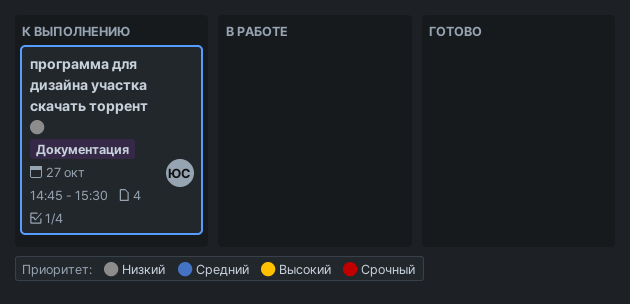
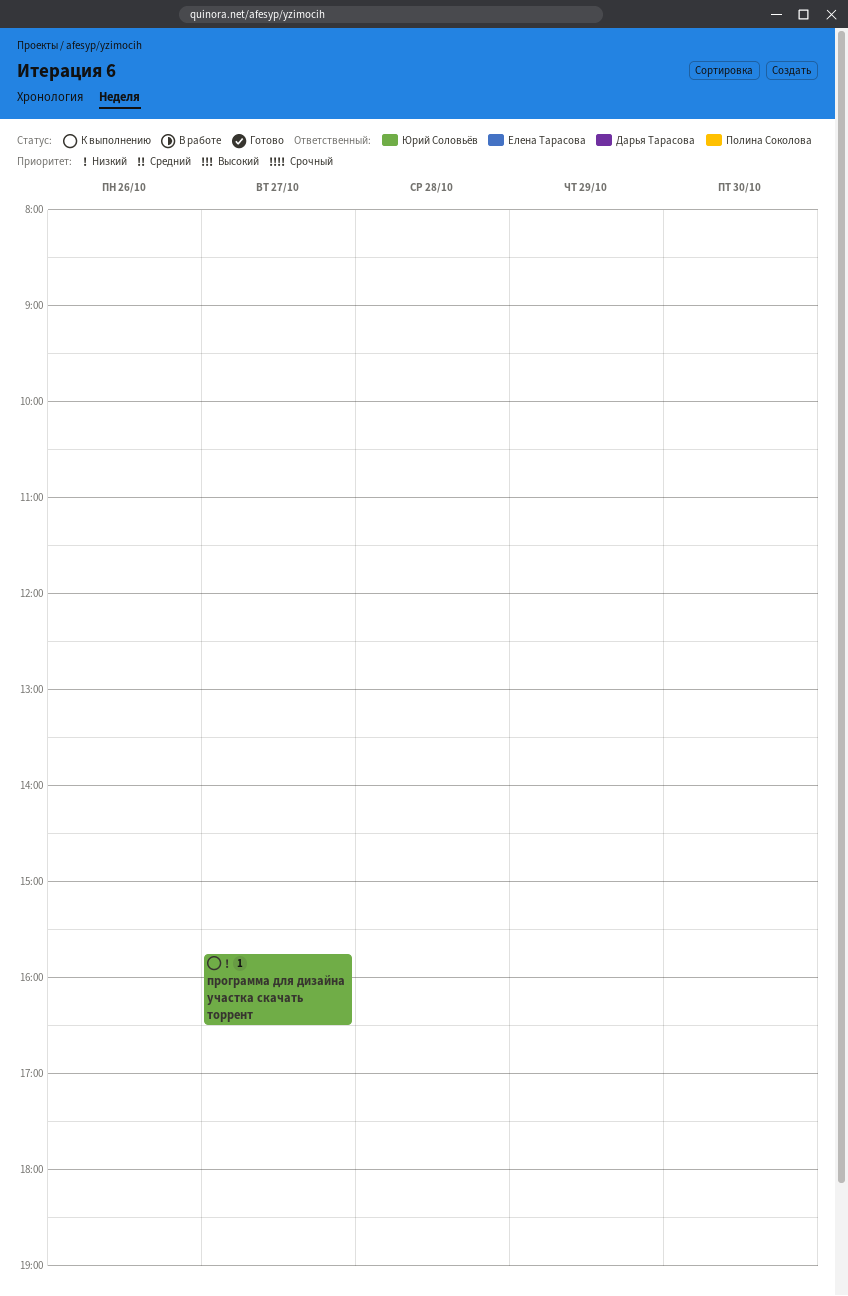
программа для дизайна участка скачать торрент, begins: 14:45 -> 15:45
программа для дизайна участка скачать торрент, ends: 15:30 -> 16:30

